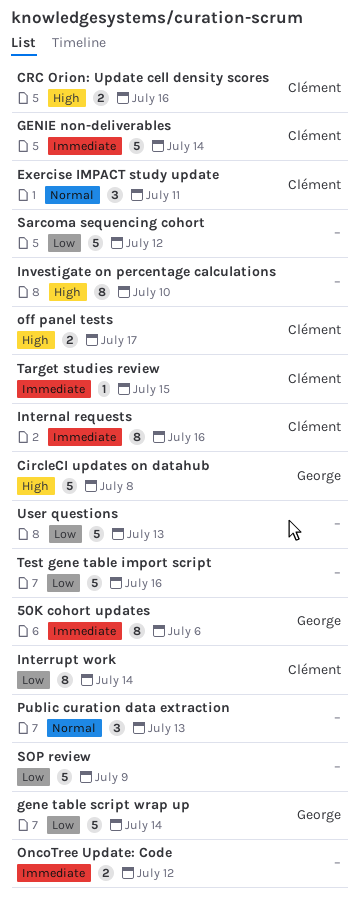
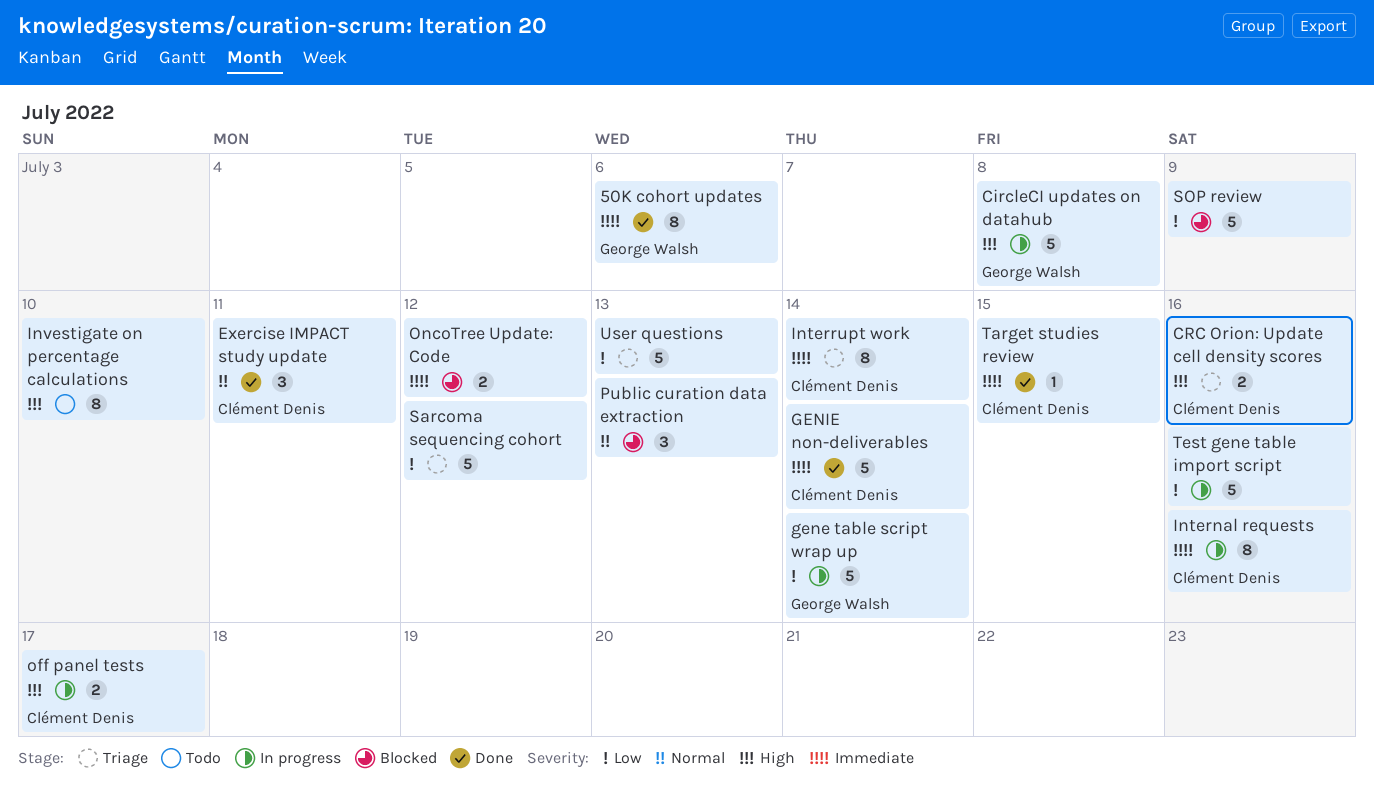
Interrupt work, priority: Low -> Immediate

